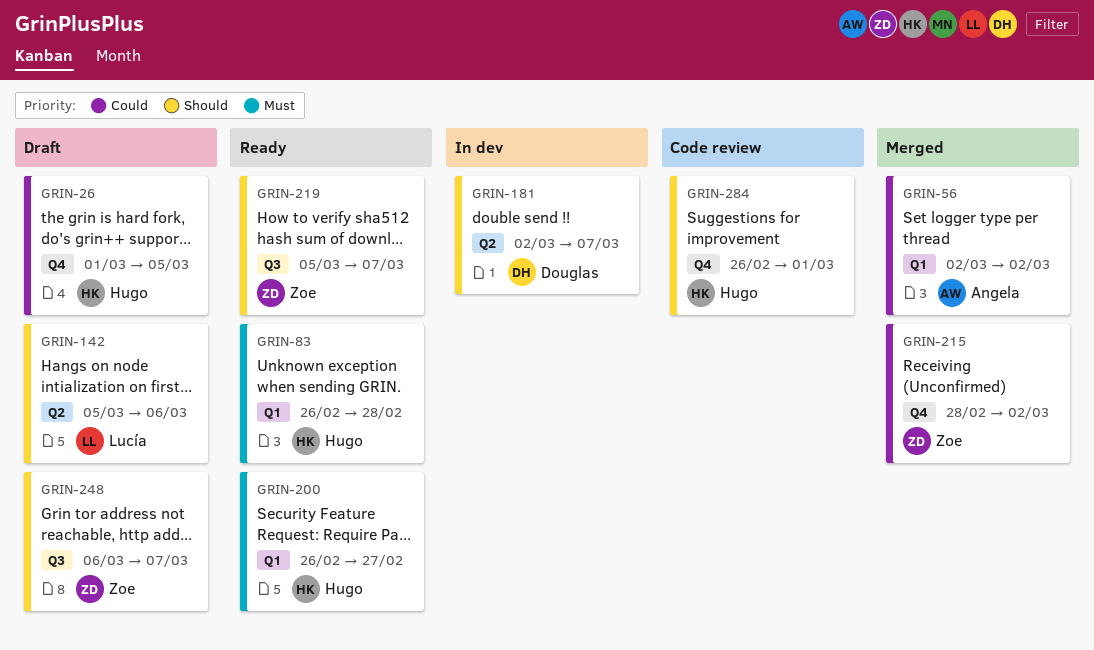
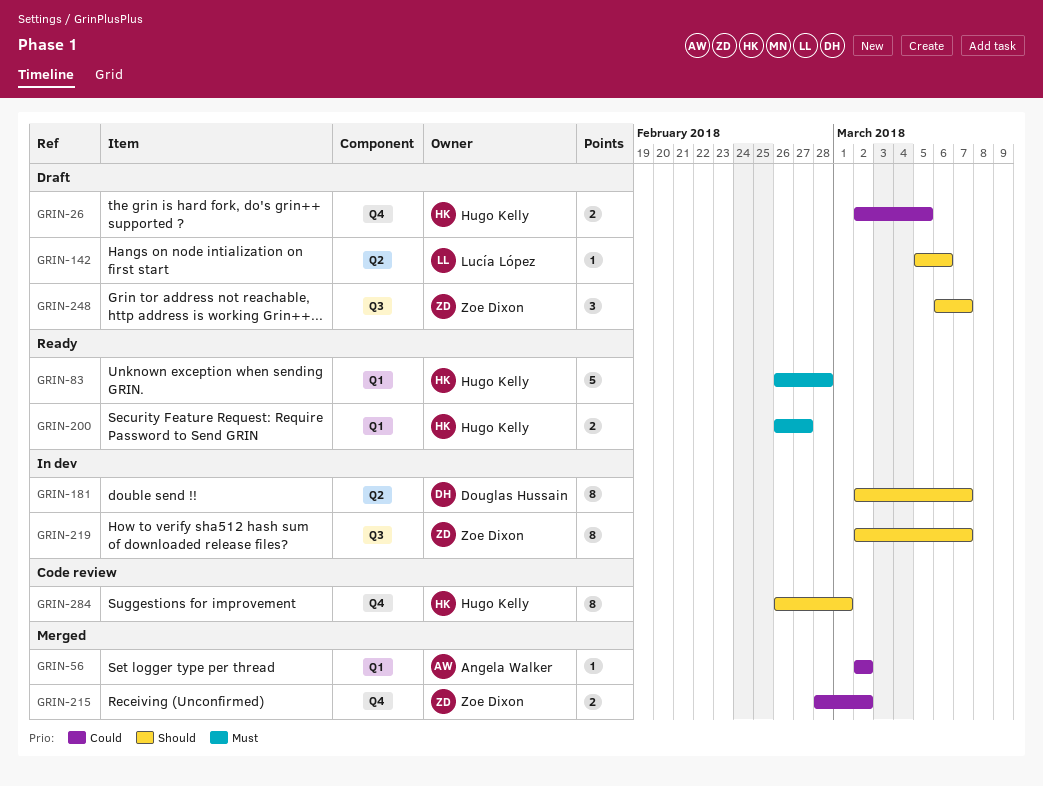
GRIN-26, start: Mar 1 -> Mar 2
GRIN-219, status: Ready -> In dev
GRIN-219, start: Mar 5 -> Mar 2

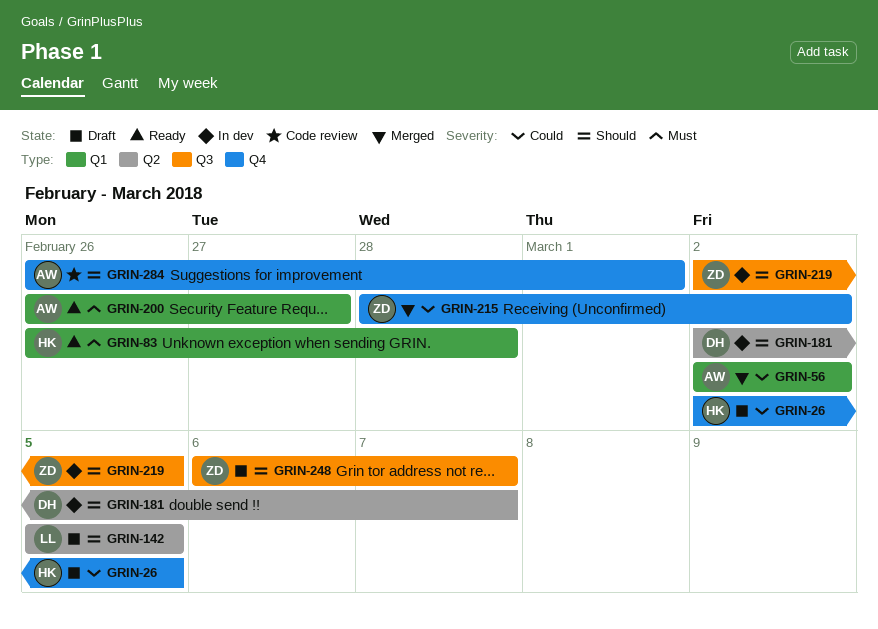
GRIN-142, due: Mar 6 -> Mar 5
GRIN-200, owner: Hugo Kelly -> Angela Walker
GRIN-219, due: Mar 7 -> Mar 5
GRIN-284, owner: Hugo Kelly -> Angela Walker

